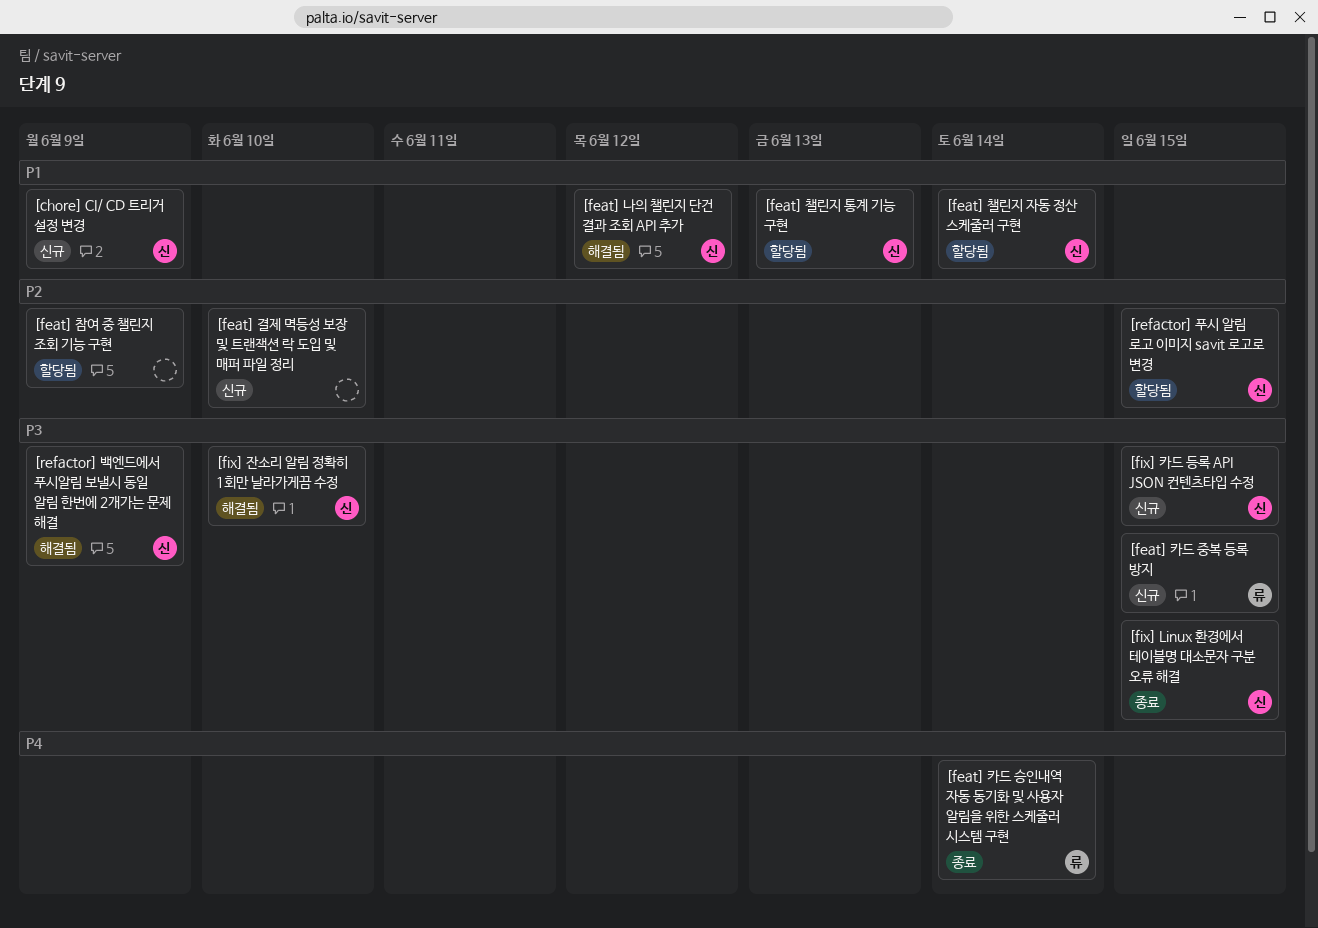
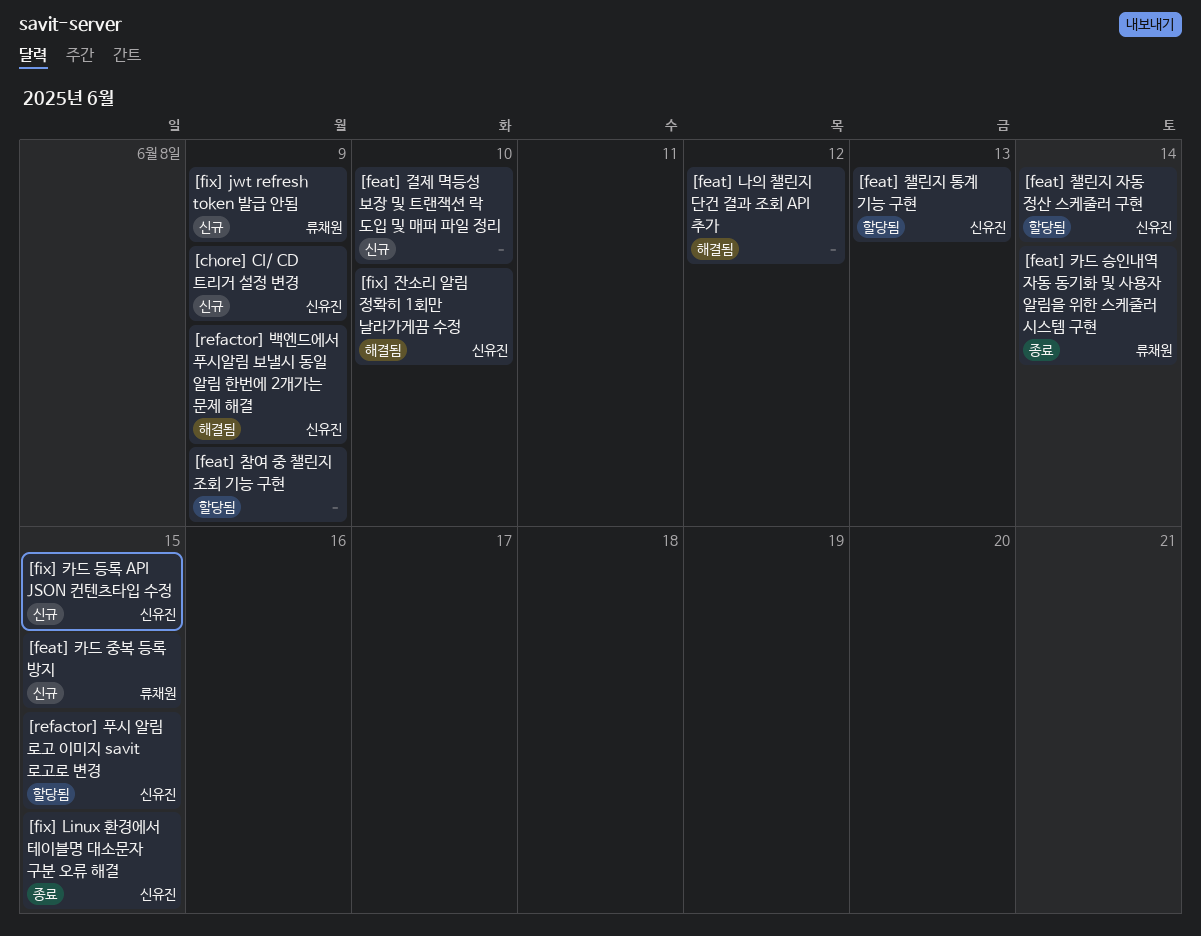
[feat] 나의 챌린지 단건 결과 조회 API 추가, owner: 신유진 -> none
[fix] jwt refresh token 발급 안됨: none -> present

